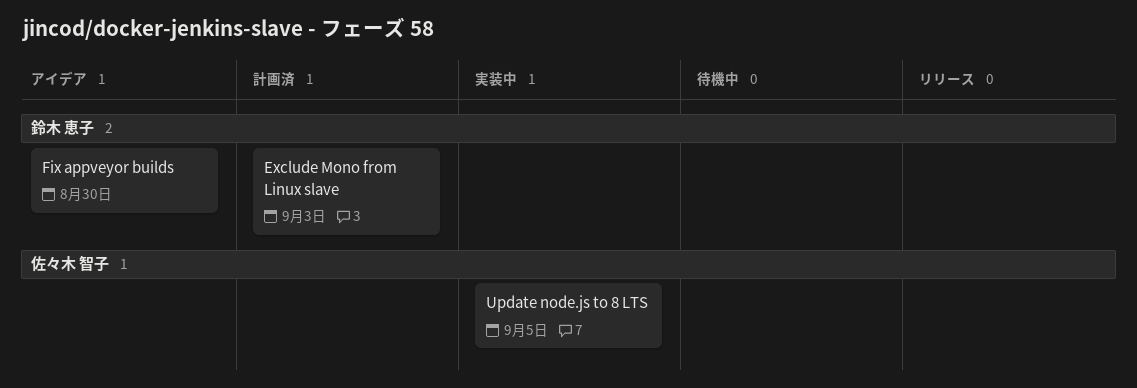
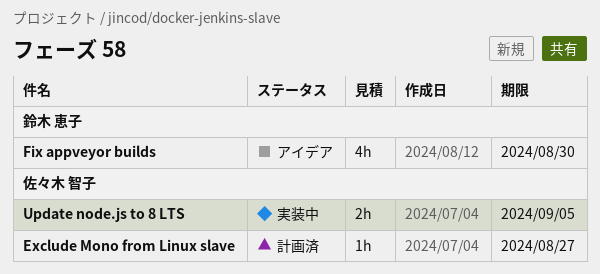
Exclude Mono from Linux slave, owner: 鈴木 恵子 -> 佐々木 智子
Exclude Mono from Linux slave, due: Sep 3 -> Aug 27

